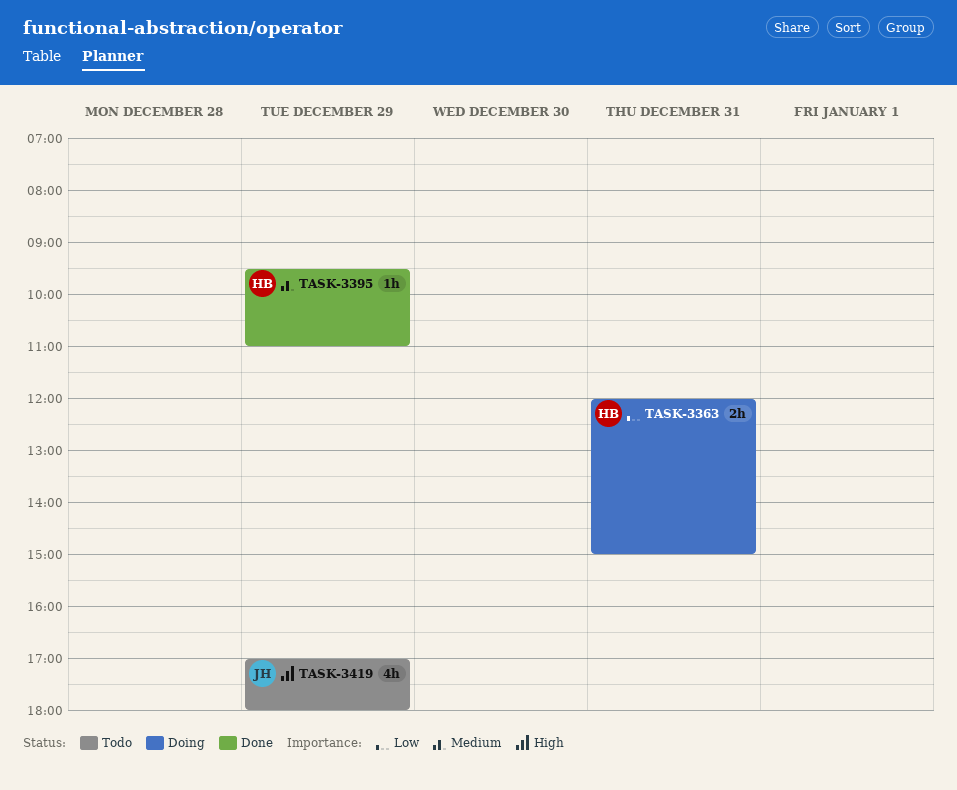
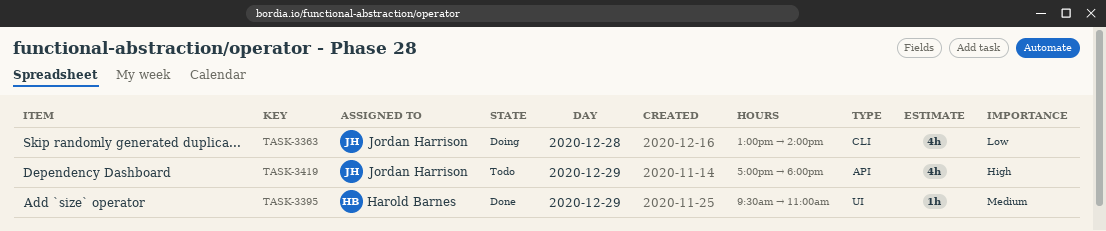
TASK-3363, owner: Harold Barnes -> Jordan Harrison
TASK-3363, estimate: 2h -> 4h
TASK-3363, day: Dec 31 -> Dec 28
TASK-3363, begins: 12:00 -> 13:00
TASK-3363, ends: 15:00 -> 14:00

